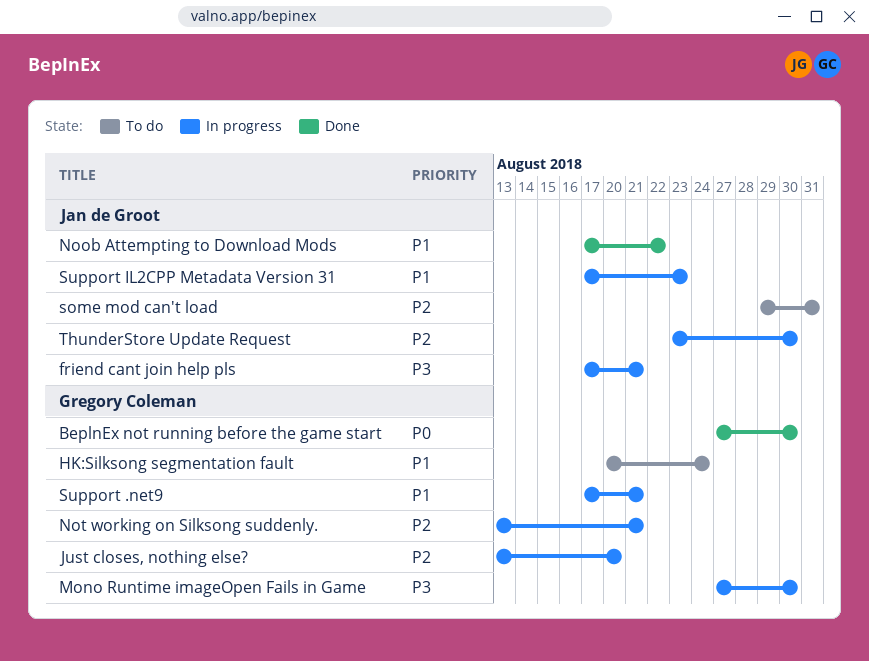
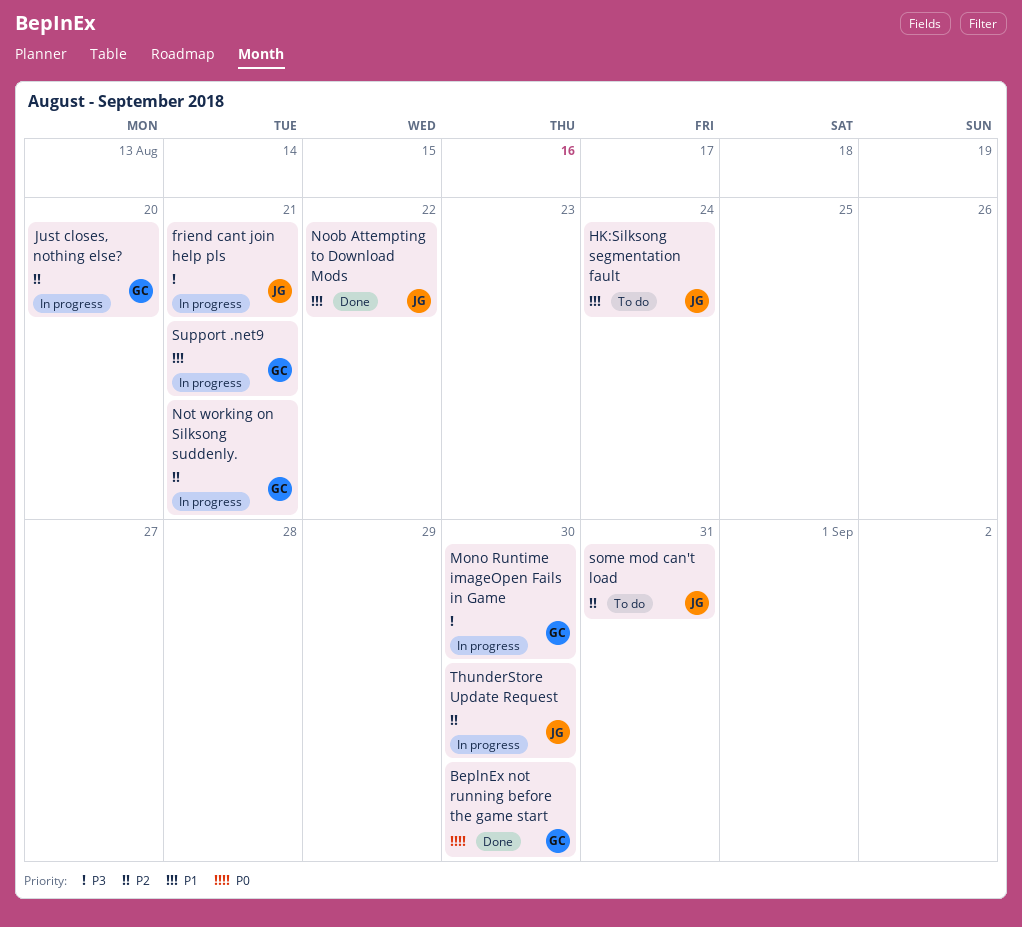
HK:Silksong segmentation fault, owner: Gregory Coleman -> Jan de Groot
Support IL2CPP Metadata Version 31: present -> none

